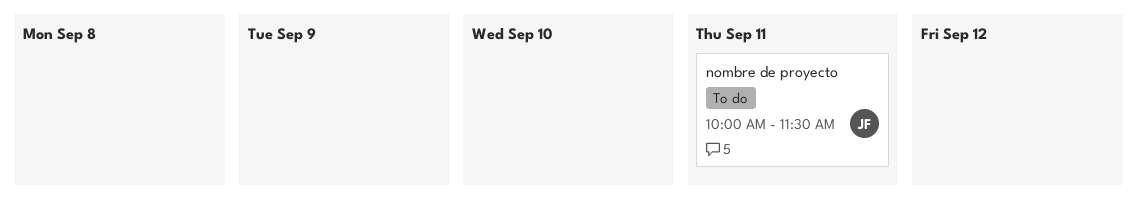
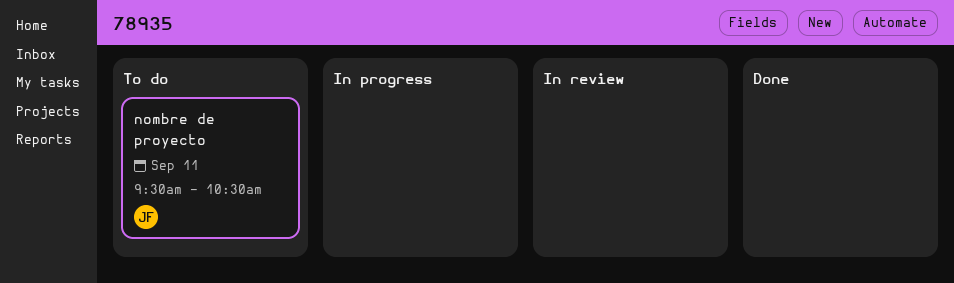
nombre de proyecto, begins: 10:00 -> 09:30
nombre de proyecto, ends: 11:30 -> 10:30

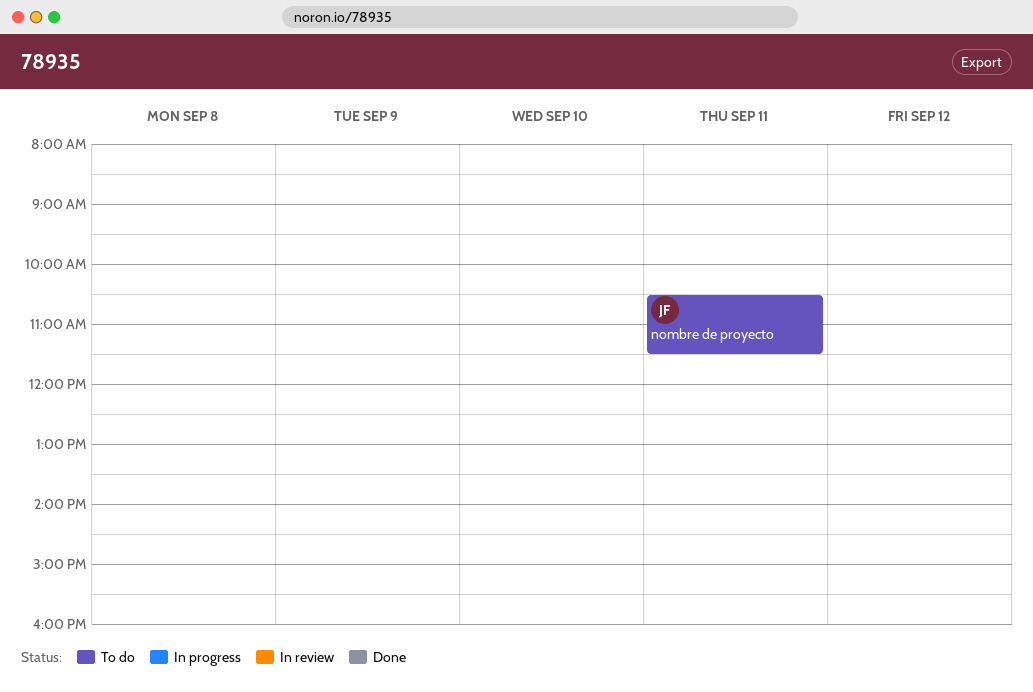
nombre de proyecto, begins: 09:30 -> 10:30
nombre de proyecto, ends: 10:30 -> 11:30

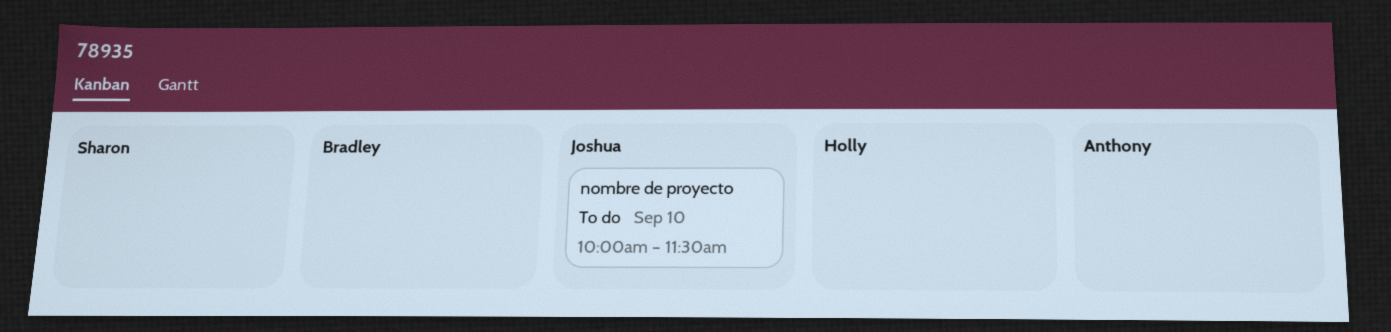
nombre de proyecto, day: Sep 11 -> Sep 10
nombre de proyecto, begins: 10:30 -> 10:00

